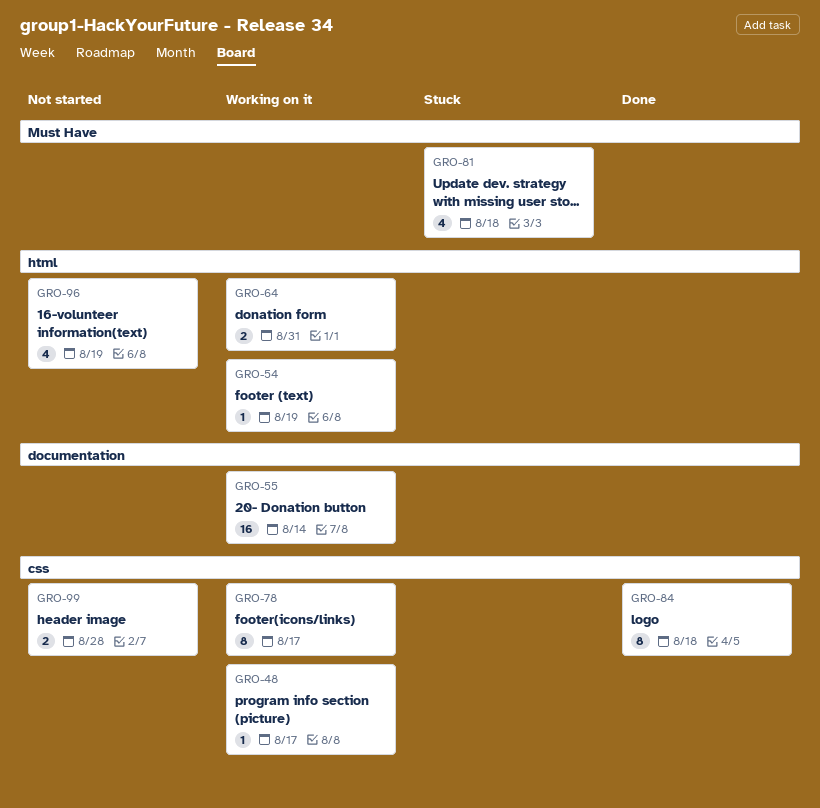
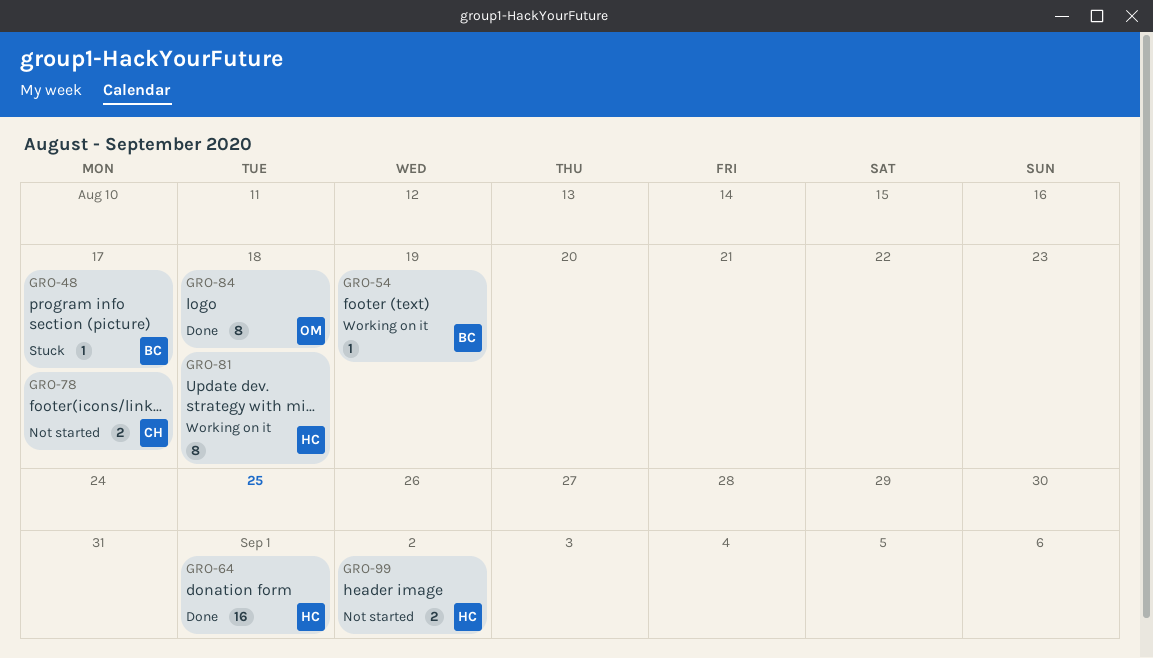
GRO-48, status: Working on it -> Stuck
GRO-55: present -> none
GRO-64, status: Working on it -> Done
GRO-64, estimate: 2 -> 16
GRO-64, due: Aug 31 -> Sep 1
GRO-78, status: Working on it -> Not started
GRO-78, estimate: 8 -> 2
GRO-81, status: Stuck -> Working on it
GRO-81, estimate: 4 -> 8
GRO-96: present -> none
GRO-99, due: Aug 28 -> Sep 2

